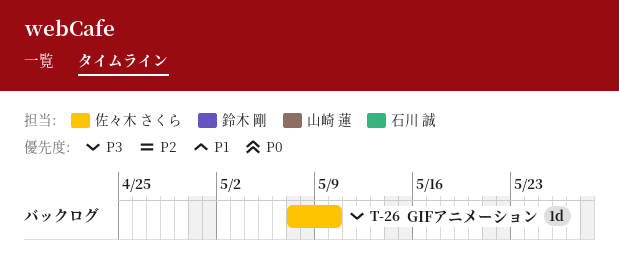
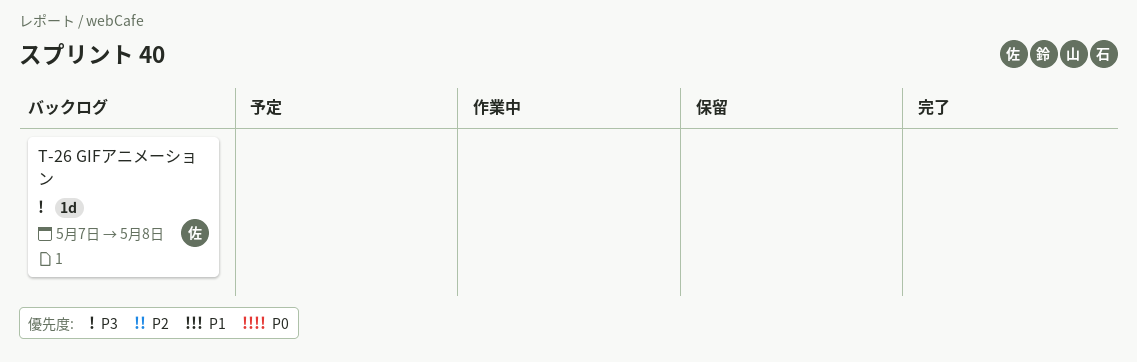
T-26, due: May 10 -> May 8

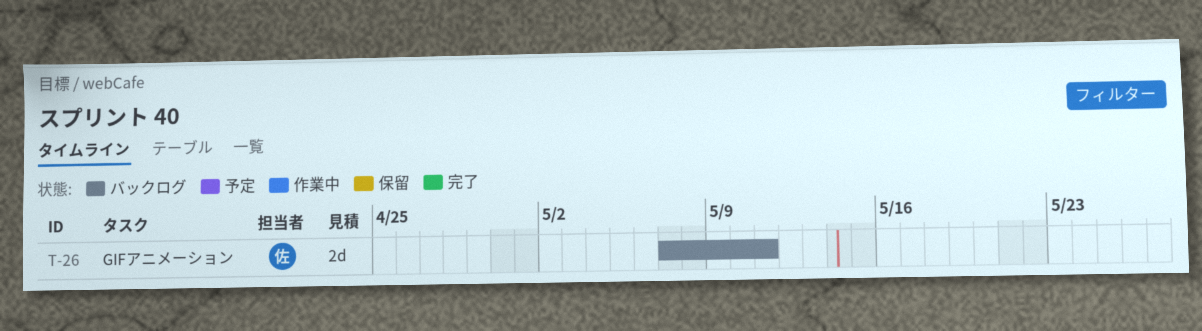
T-26, estimate: 1d -> 2d
T-26, due: May 8 -> May 11

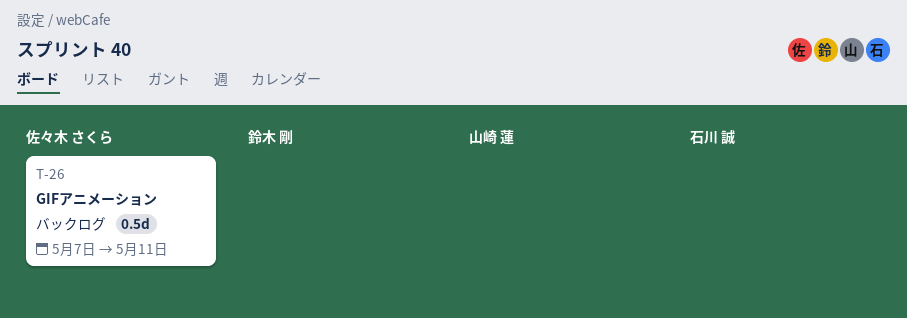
T-26, estimate: 2d -> 0.5d

